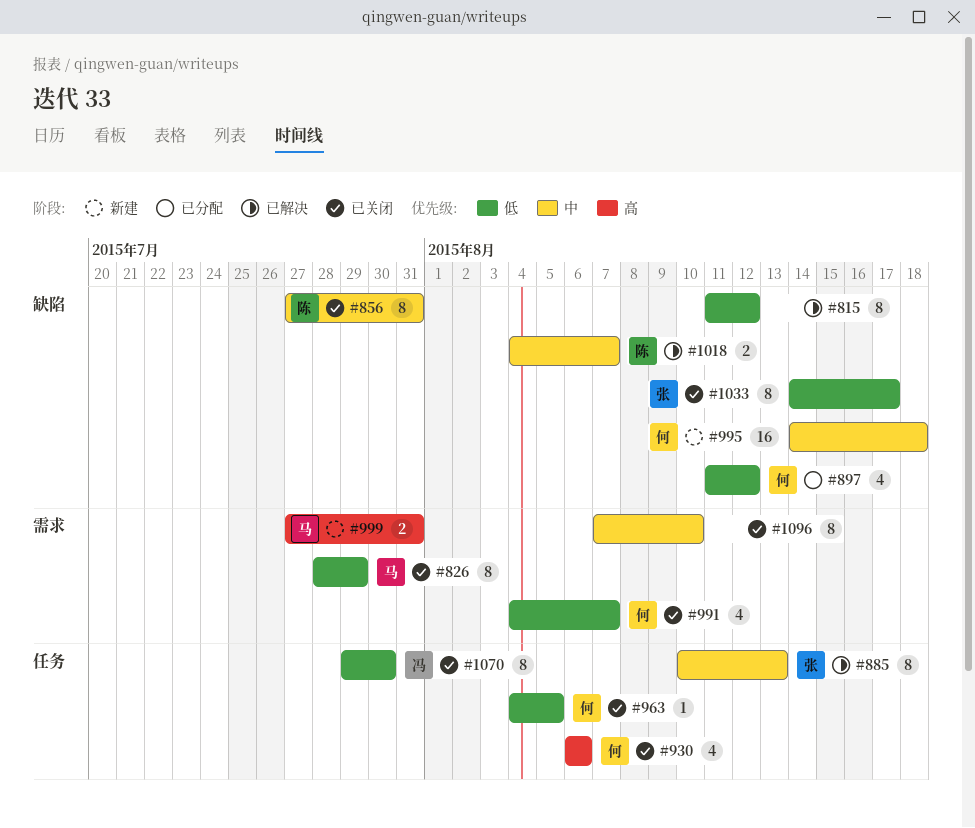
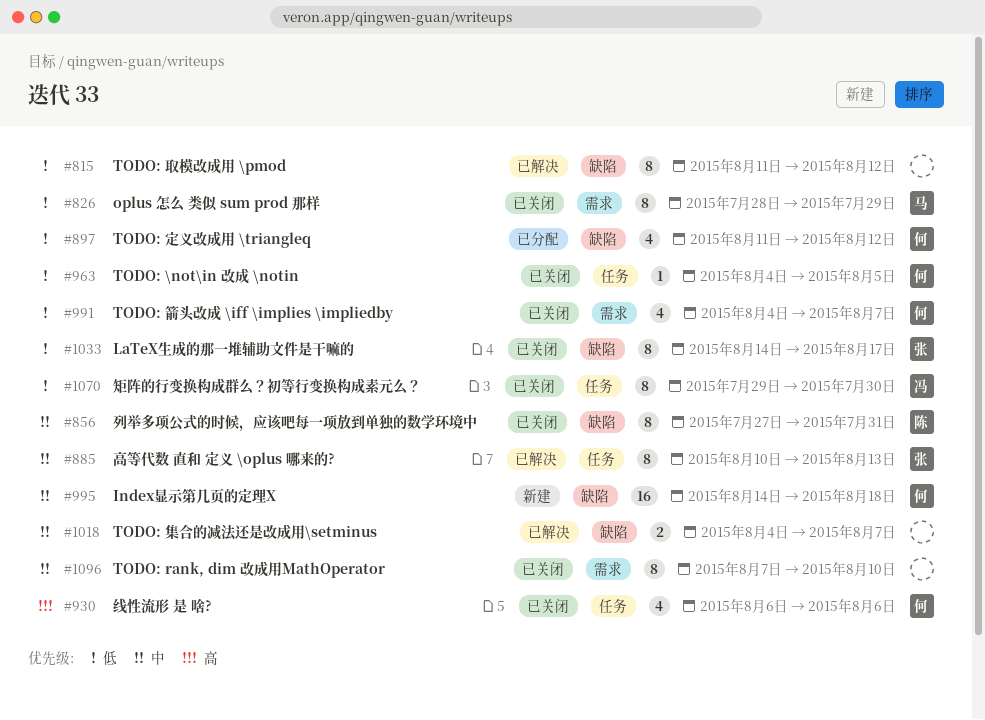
#999: present -> none
#1018, owner: 陈 -> none

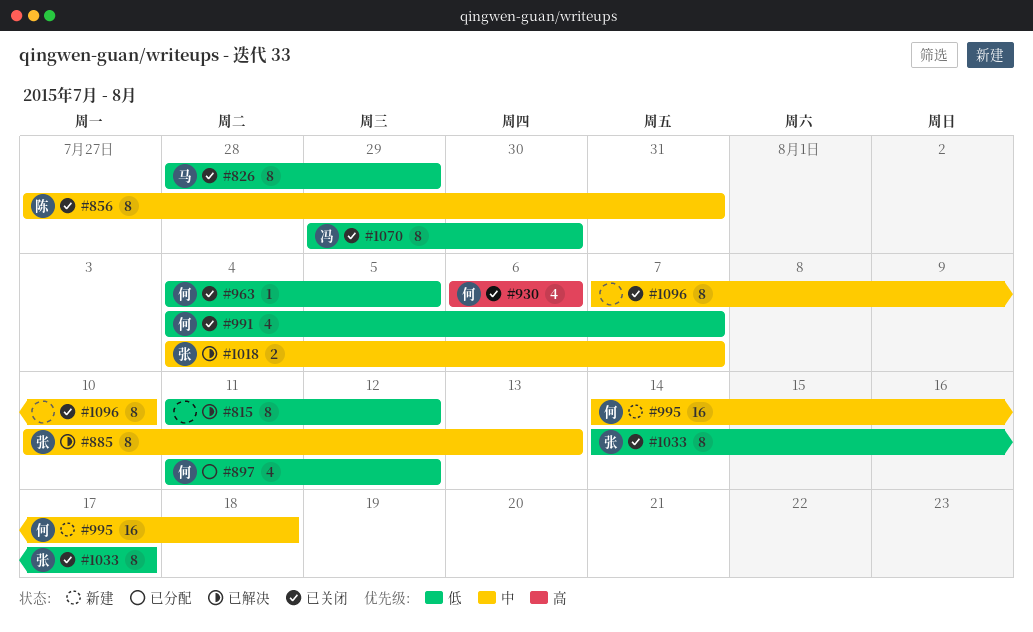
#1018, owner: none -> 张

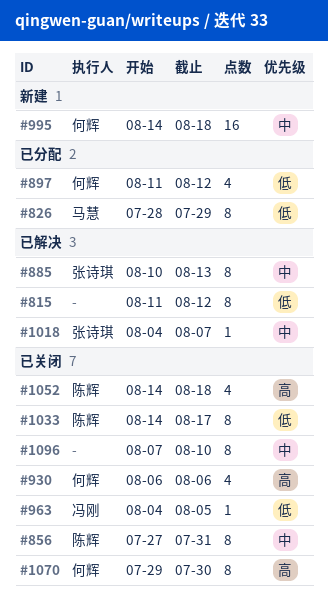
#826, status: 已关闭 -> 已分配
#963, owner: 何辉 -> 冯刚
#991: present -> none
#1018, estimate: 2 -> 1
#1033, owner: 张诗琪 -> 陈辉
#1052: none -> present
#1070, owner: 冯刚 -> 何辉
#1070, priority: 低 -> 高

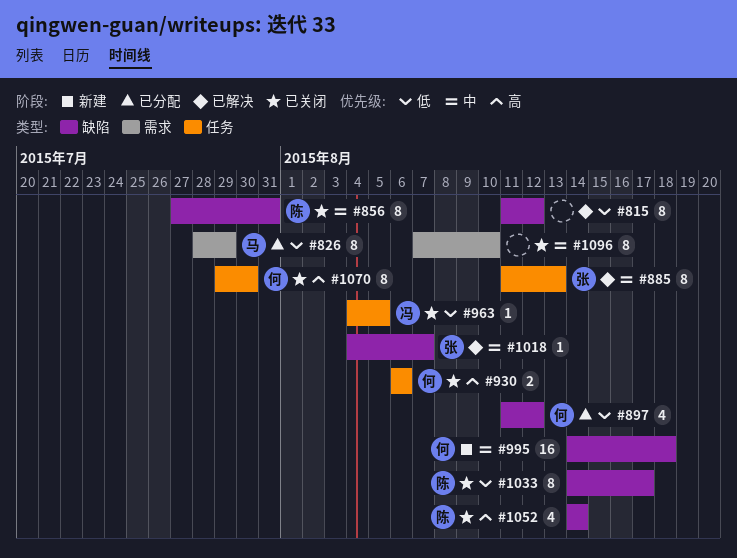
#885, start: Aug 10 -> Aug 11
#930, estimate: 4 -> 2
#1052, due: Aug 18 -> Aug 14

